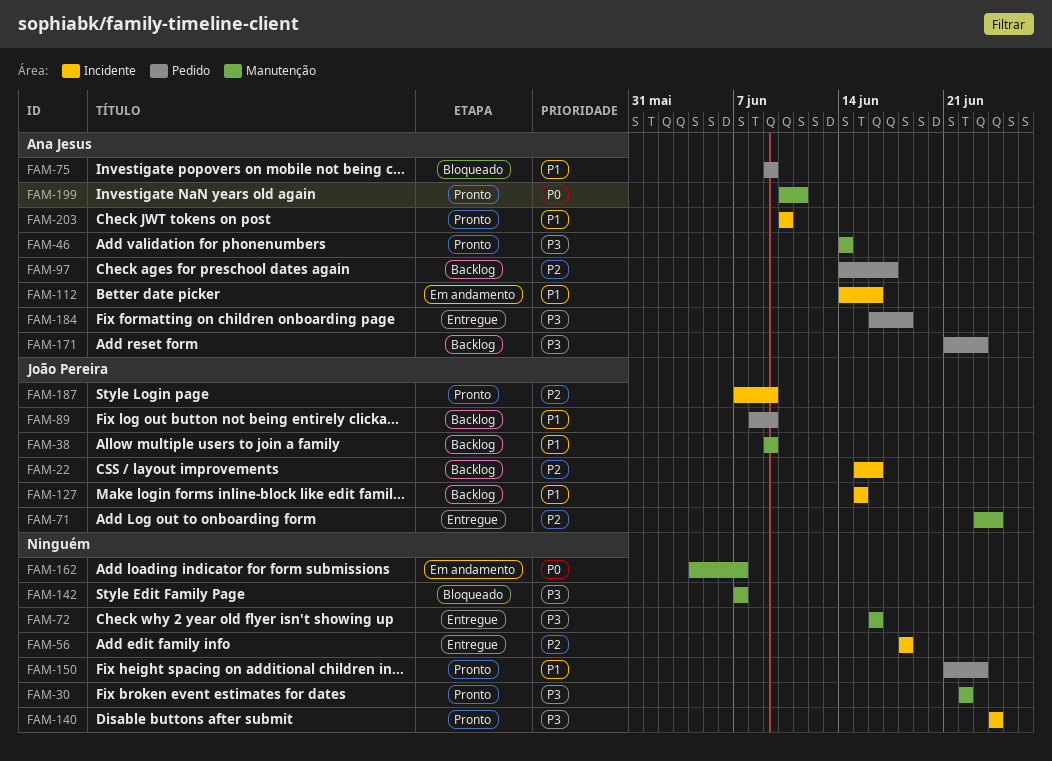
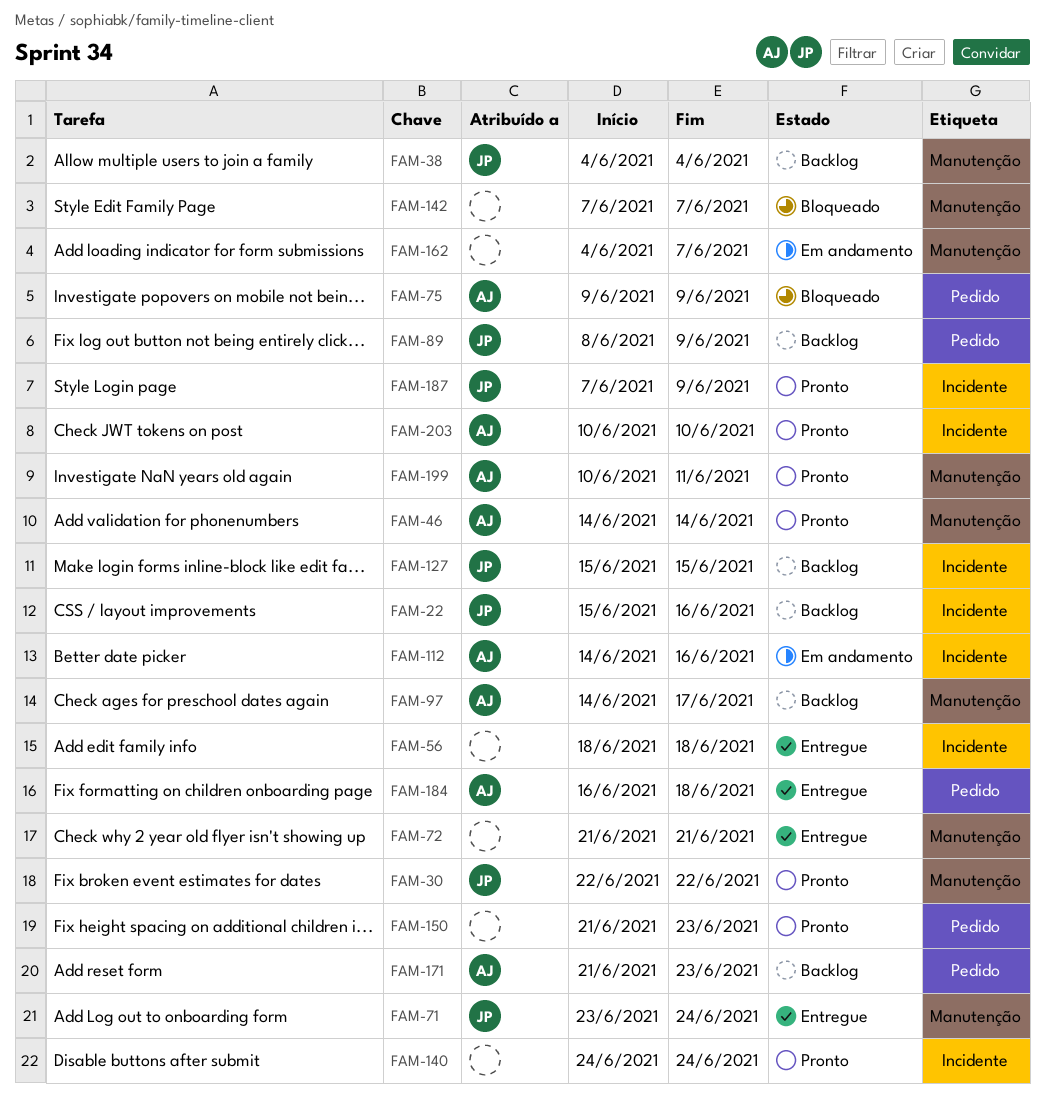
FAM-30, owner: none -> João Pereira
FAM-38, start: Jun 9 -> Jun 4
FAM-38, due: Jun 9 -> Jun 4
FAM-72, start: Jun 16 -> Jun 21
FAM-72, due: Jun 16 -> Jun 21
FAM-97, label: Pedido -> Manutenção

